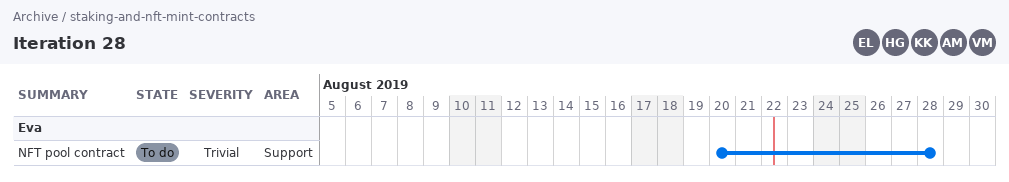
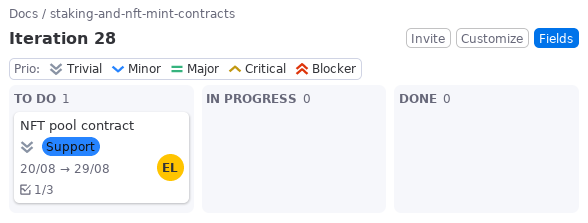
NFT pool contract, due: Aug 28 -> Aug 29

